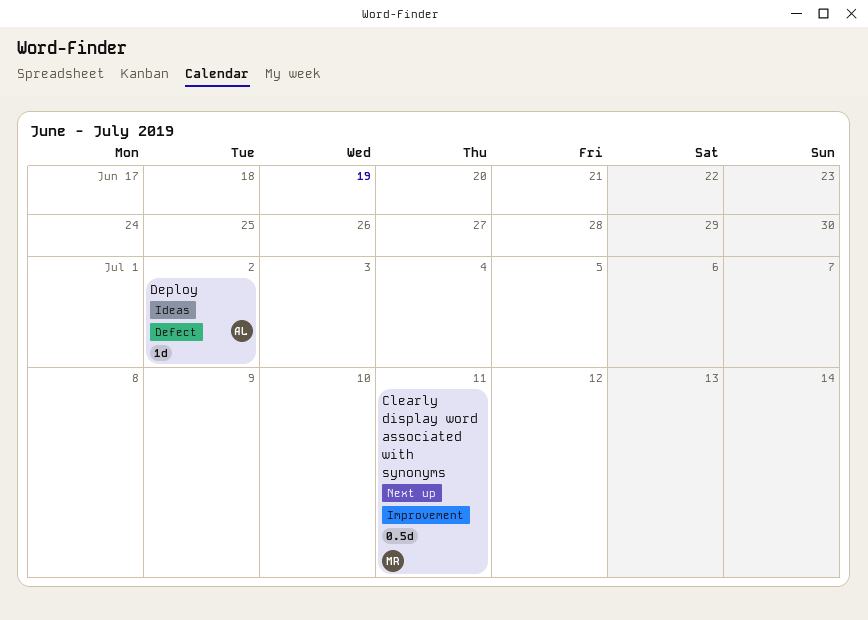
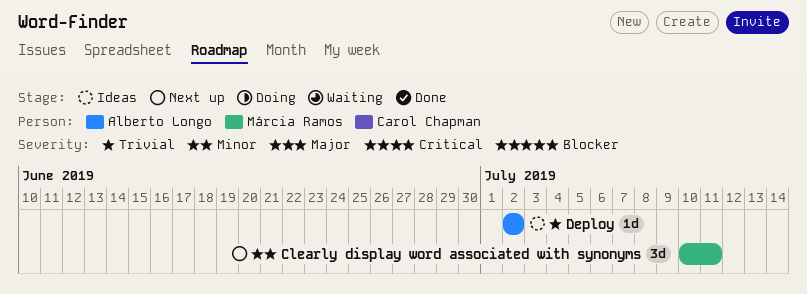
Clearly display word associated with synonyms, estimate: 0.5d -> 3d

